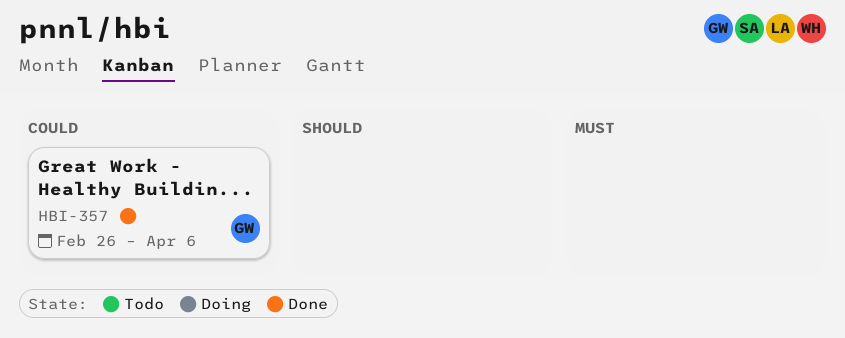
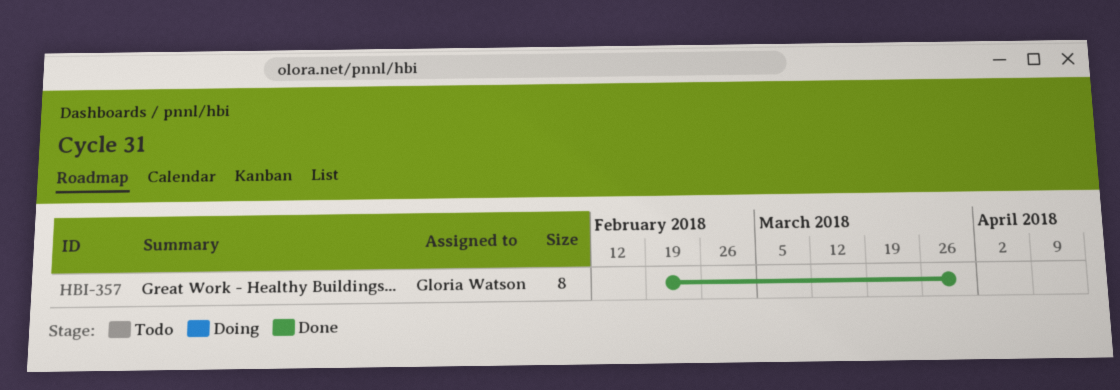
HBI-357, start: Feb 26 -> Feb 19
HBI-357, due: Apr 6 -> Mar 30

